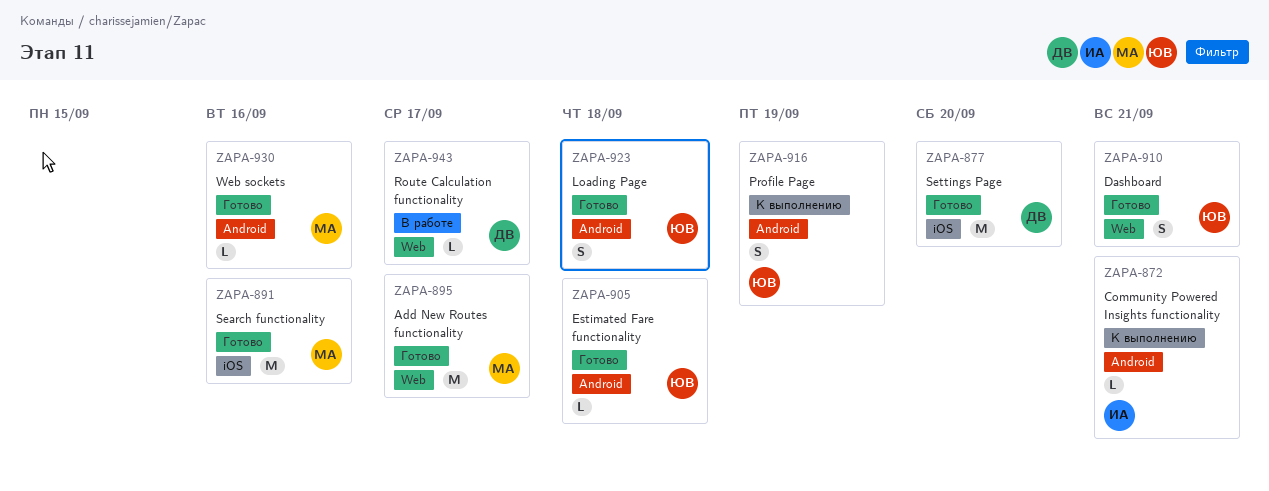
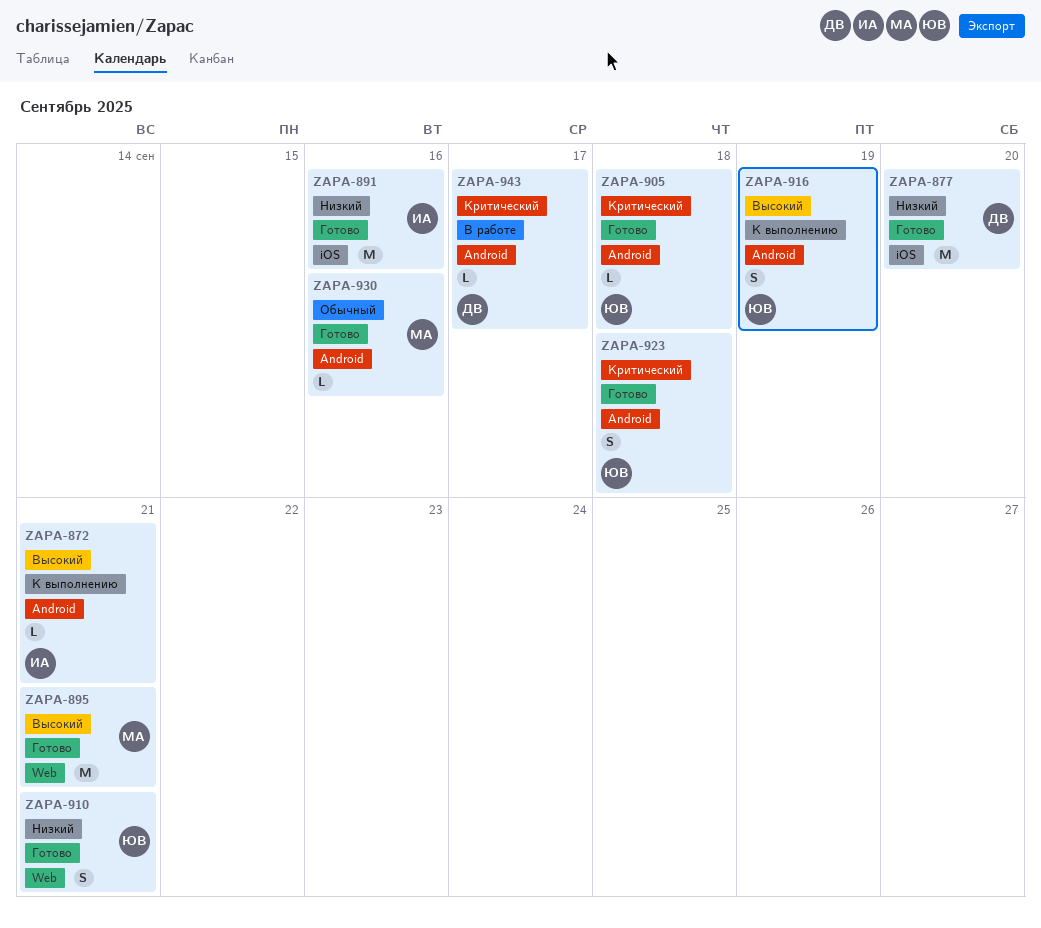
ZAPA-891, owner: МА -> ИА
ZAPA-895, due: Sep 17 -> Sep 21
ZAPA-943, label: Web -> Android

